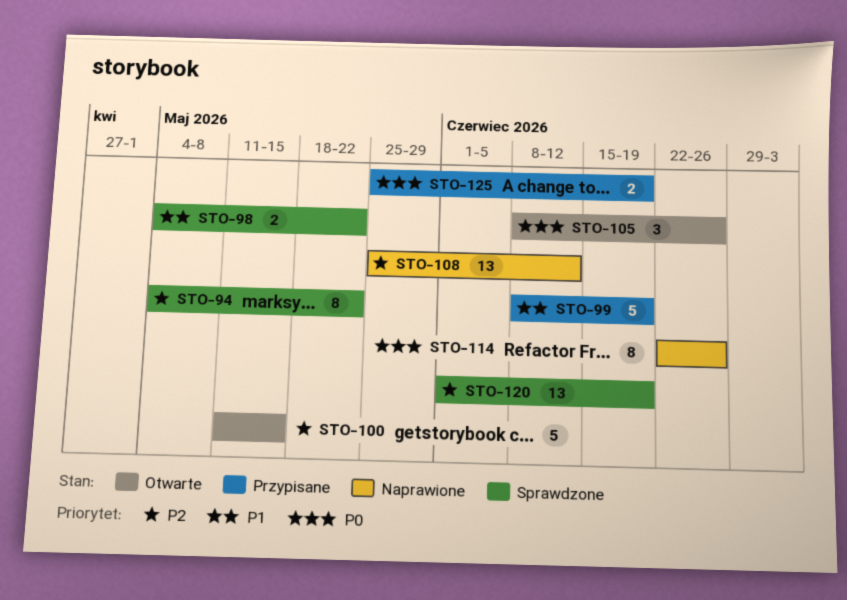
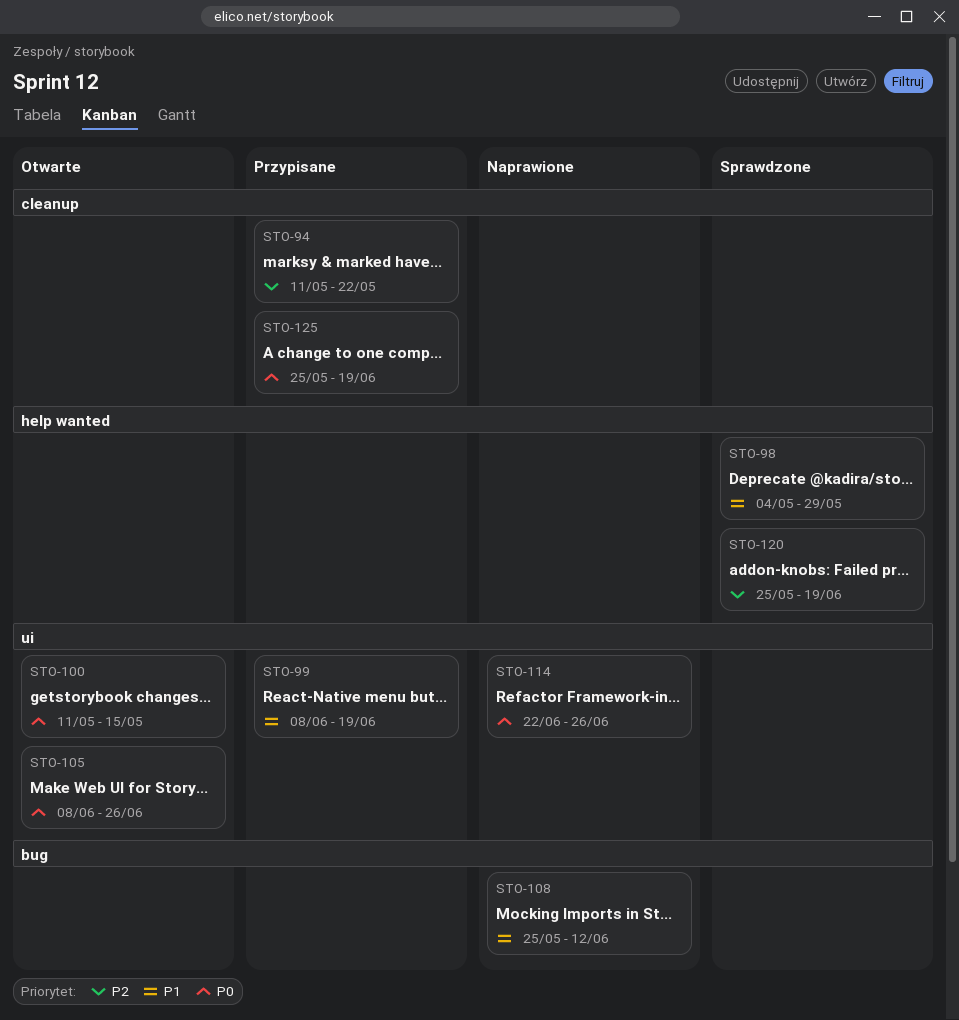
STO-94, status: Sprawdzone -> Przypisane
STO-94, start: May 4 -> May 11
STO-98, due: May 22 -> May 29
STO-100, priority: P2 -> P0
STO-108, priority: P2 -> P1
STO-120, start: Jun 1 -> May 25

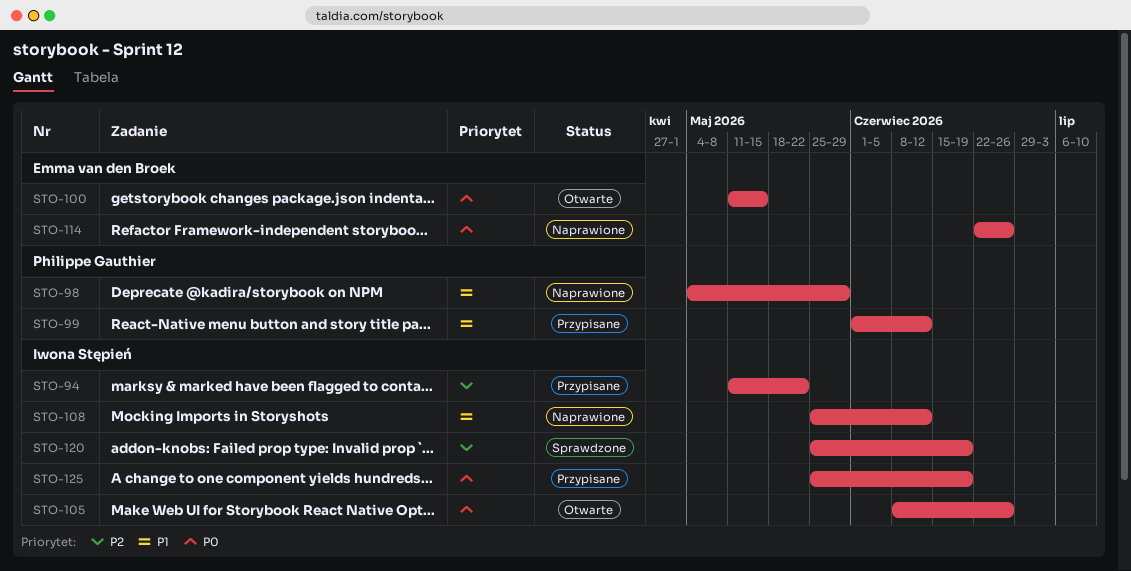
STO-98, status: Sprawdzone -> Naprawione
STO-99, start: Jun 8 -> Jun 1
STO-99, due: Jun 19 -> Jun 12

